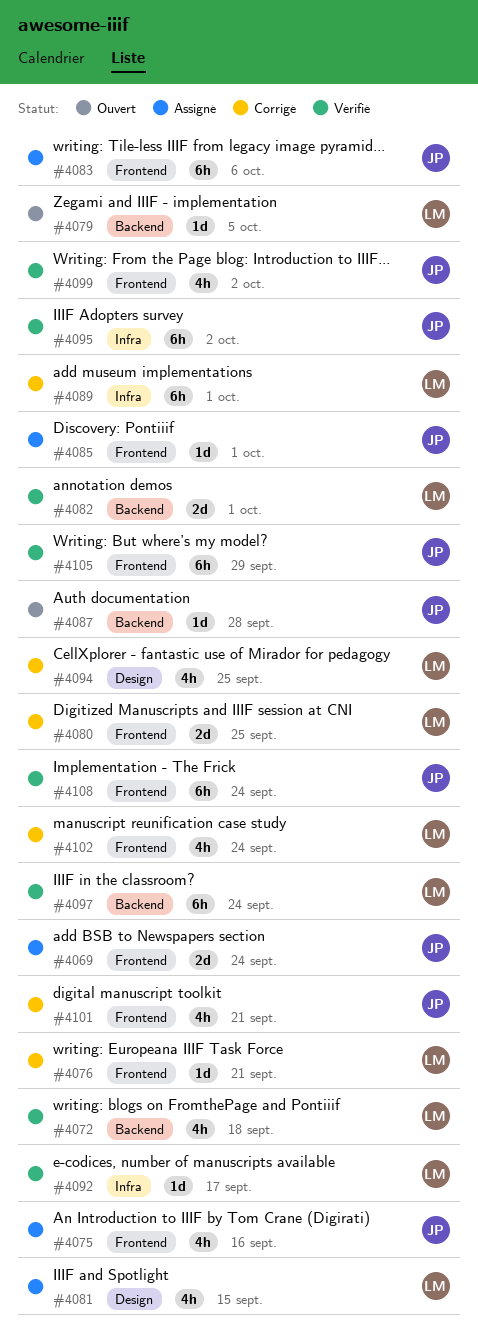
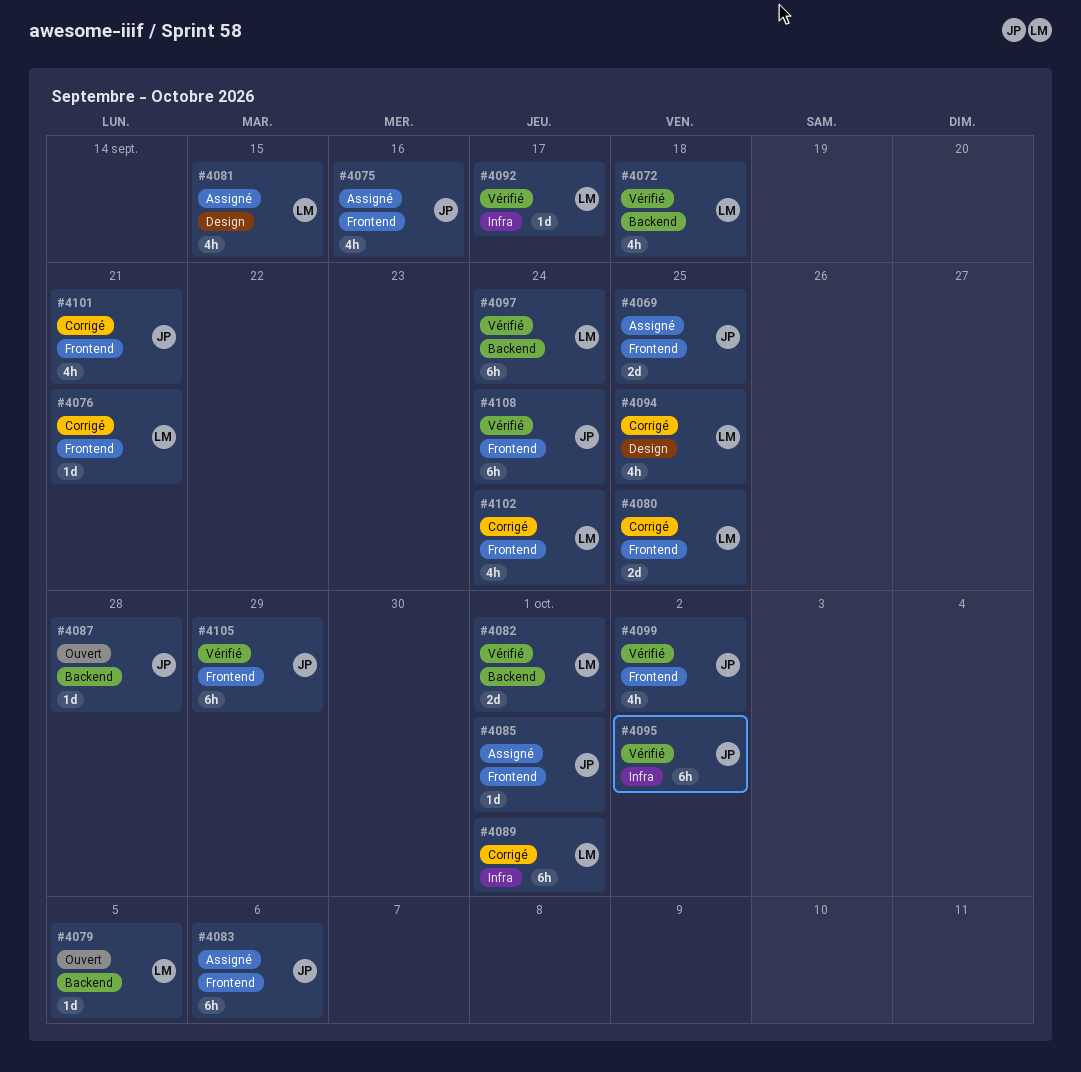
#4069, due: Sep 24 -> Sep 25

